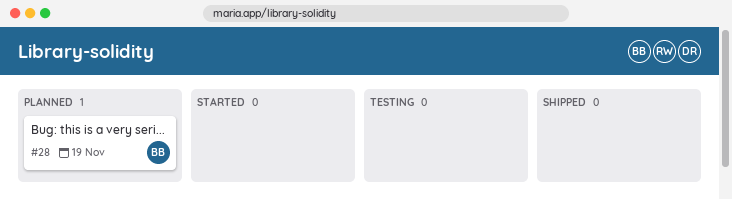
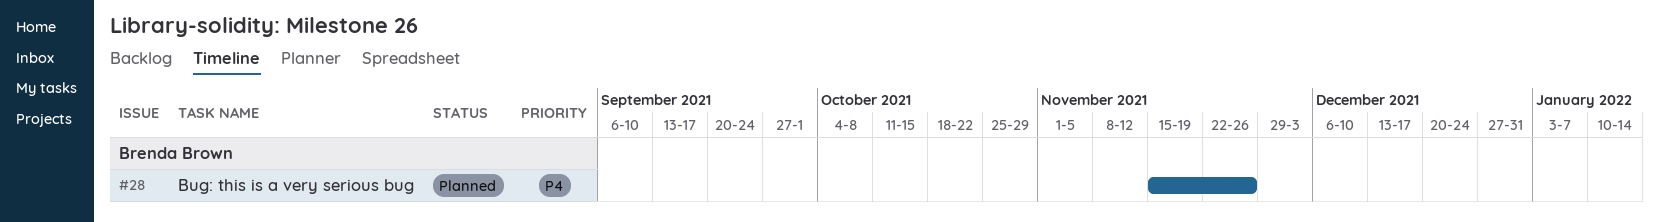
#28, due: Nov 19 -> Nov 26

